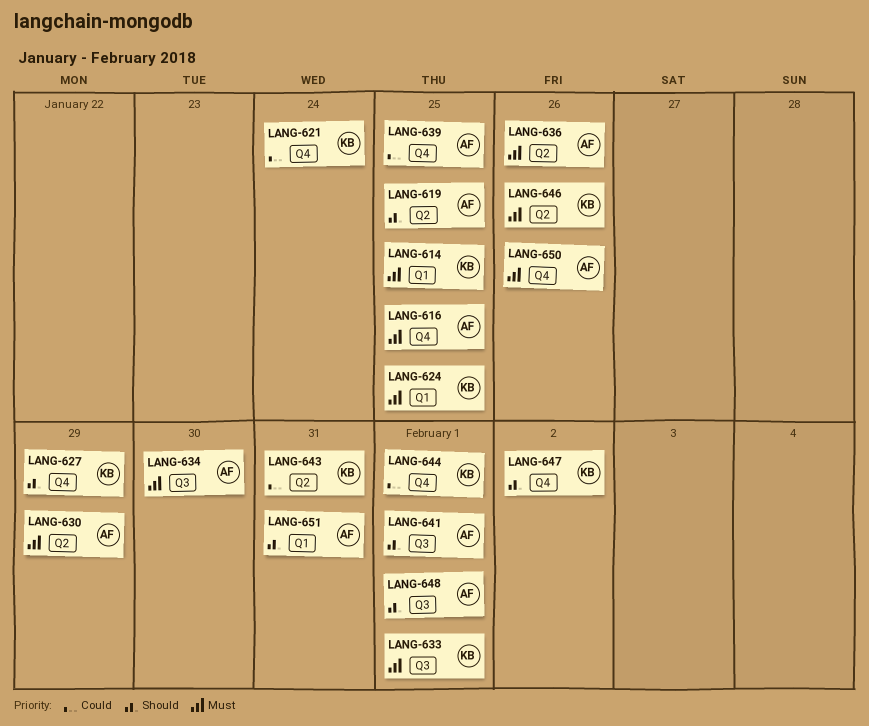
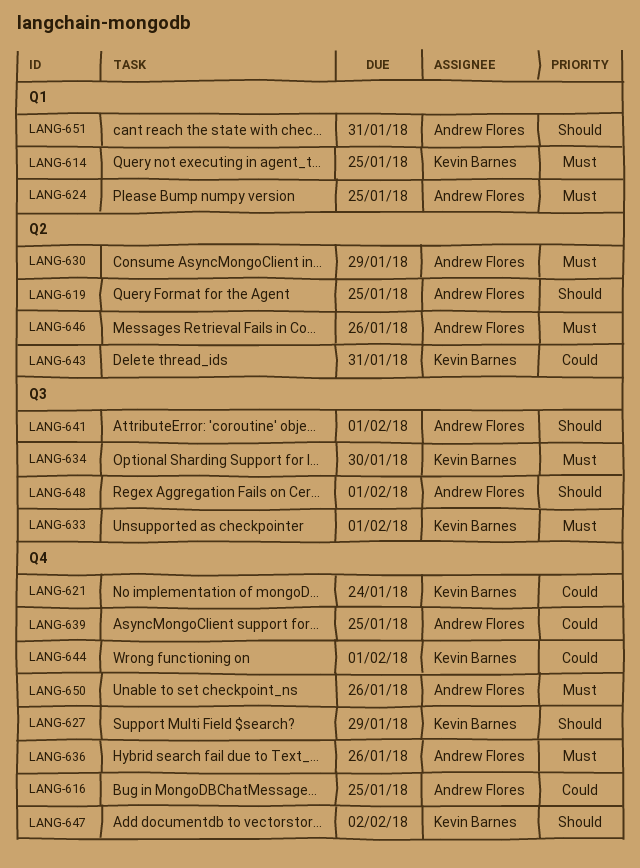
LANG-616, priority: Must -> Could
LANG-624, owner: Kevin Barnes -> Andrew Flores
LANG-634, owner: Andrew Flores -> Kevin Barnes
LANG-636, label: Q2 -> Q4
LANG-646, owner: Kevin Barnes -> Andrew Flores

